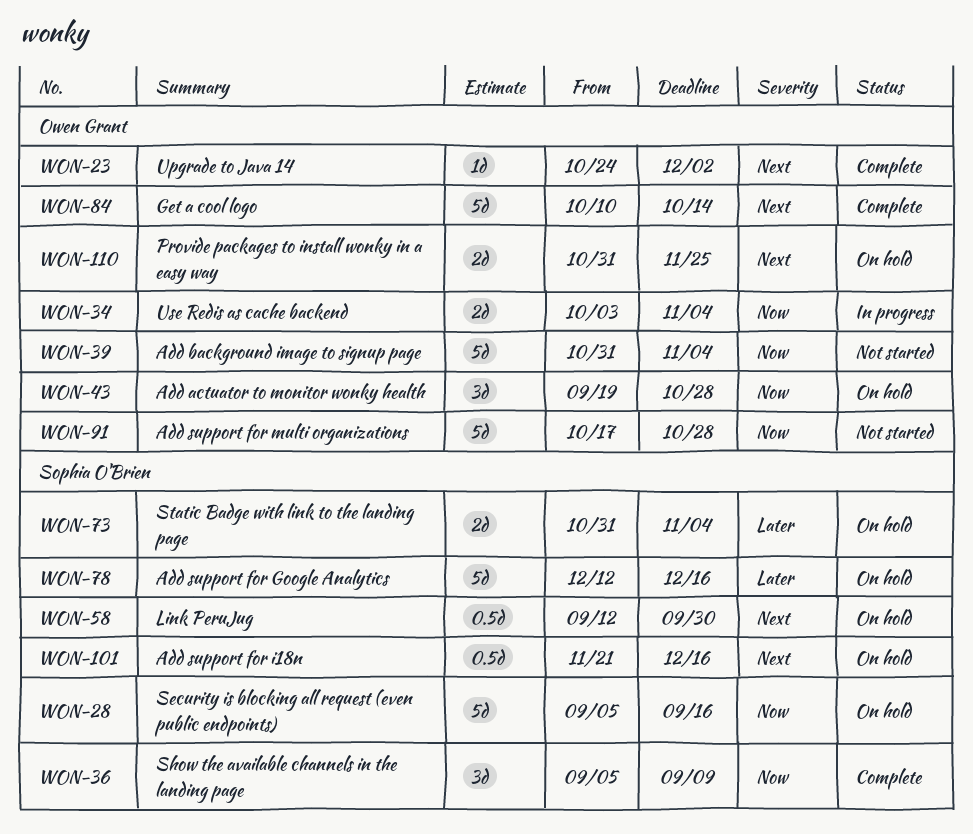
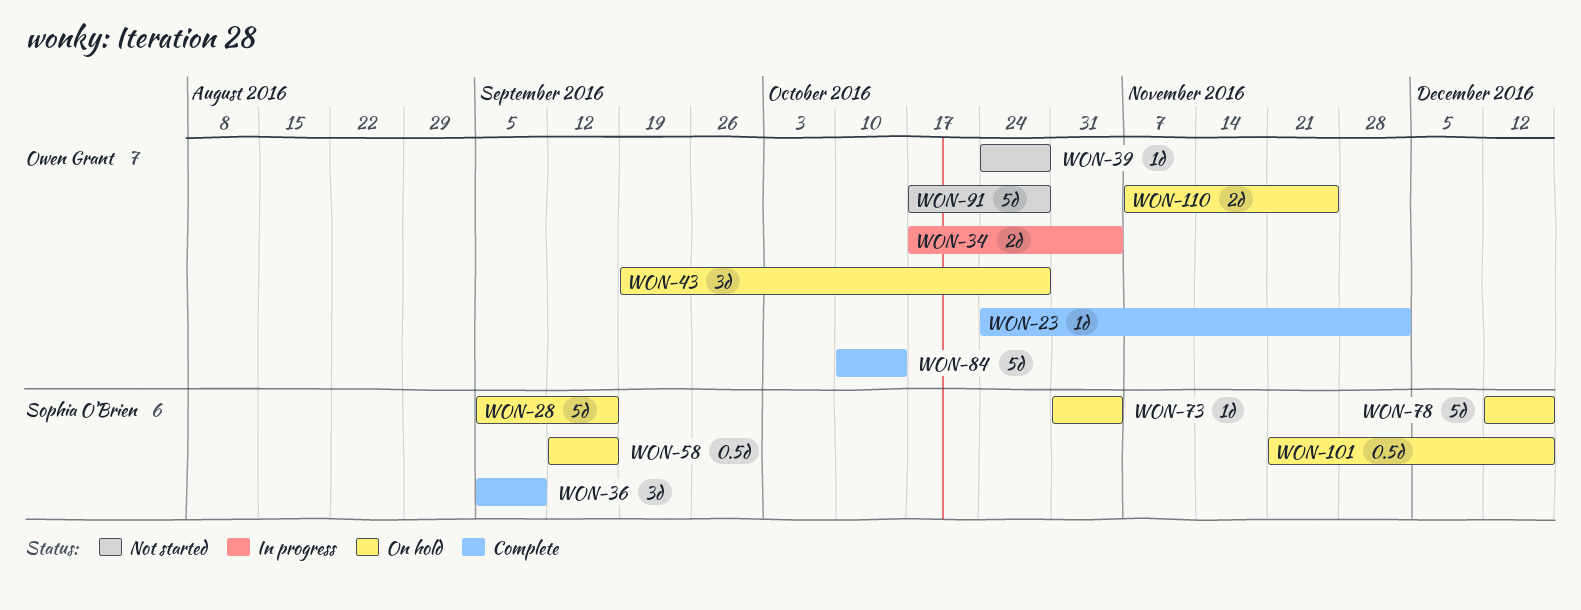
WON-34, start: Oct 3 -> Oct 17
WON-39, estimate: 5d -> 1d
WON-39, start: Oct 31 -> Oct 24
WON-39, due: Nov 4 -> Oct 28
WON-58, due: Sep 30 -> Sep 16
WON-73, estimate: 2d -> 1d
WON-110, start: Oct 31 -> Nov 7

